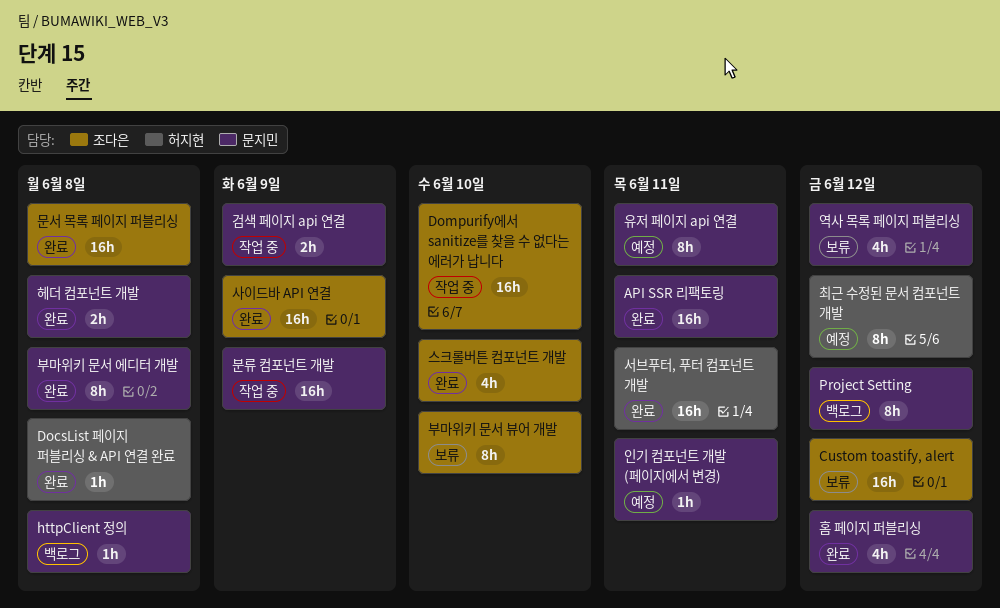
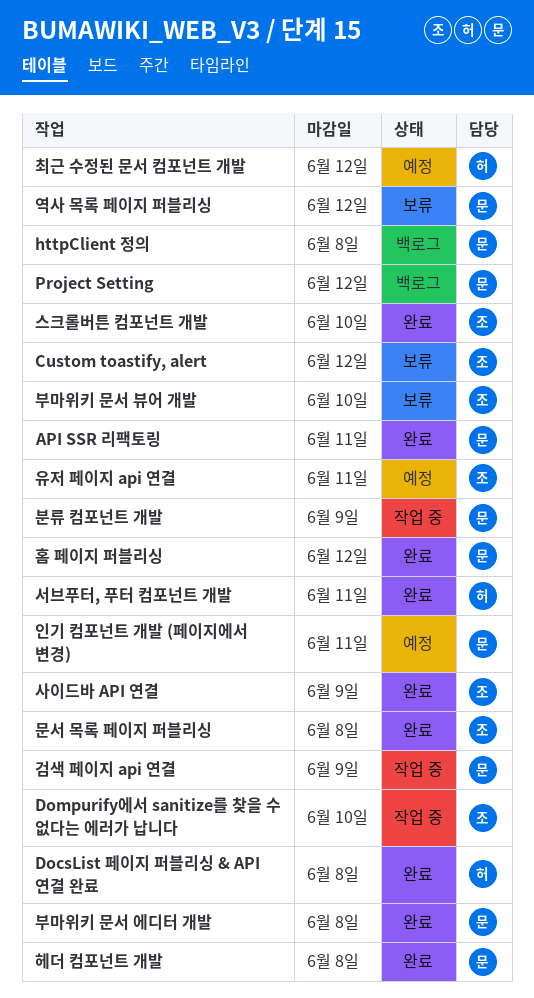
유저 페이지 api 연결, owner: 문지민 -> 조다은

